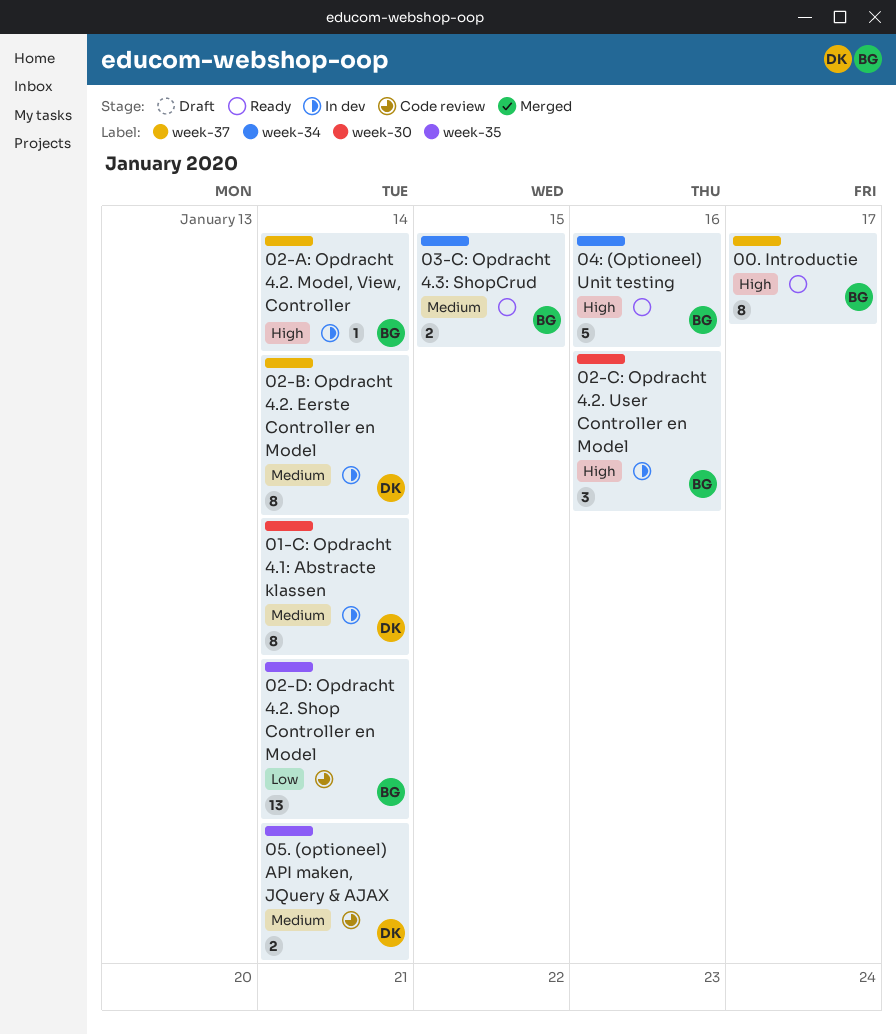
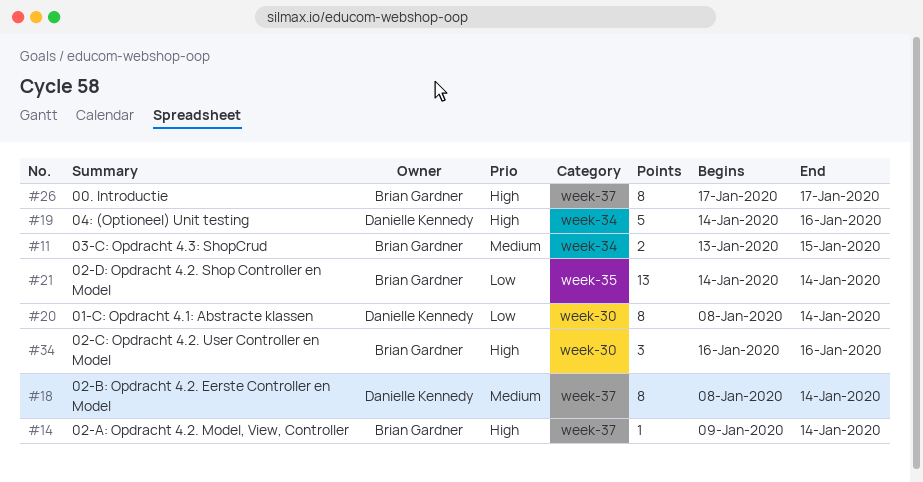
01-C: Opdracht 4.1: Abstracte klassen, priority: Medium -> Low
04: (Optioneel) Unit testing, owner: Brian Gardner -> Danielle Kennedy
05. (optioneel) API maken, JQuery & AJAX: present -> none

